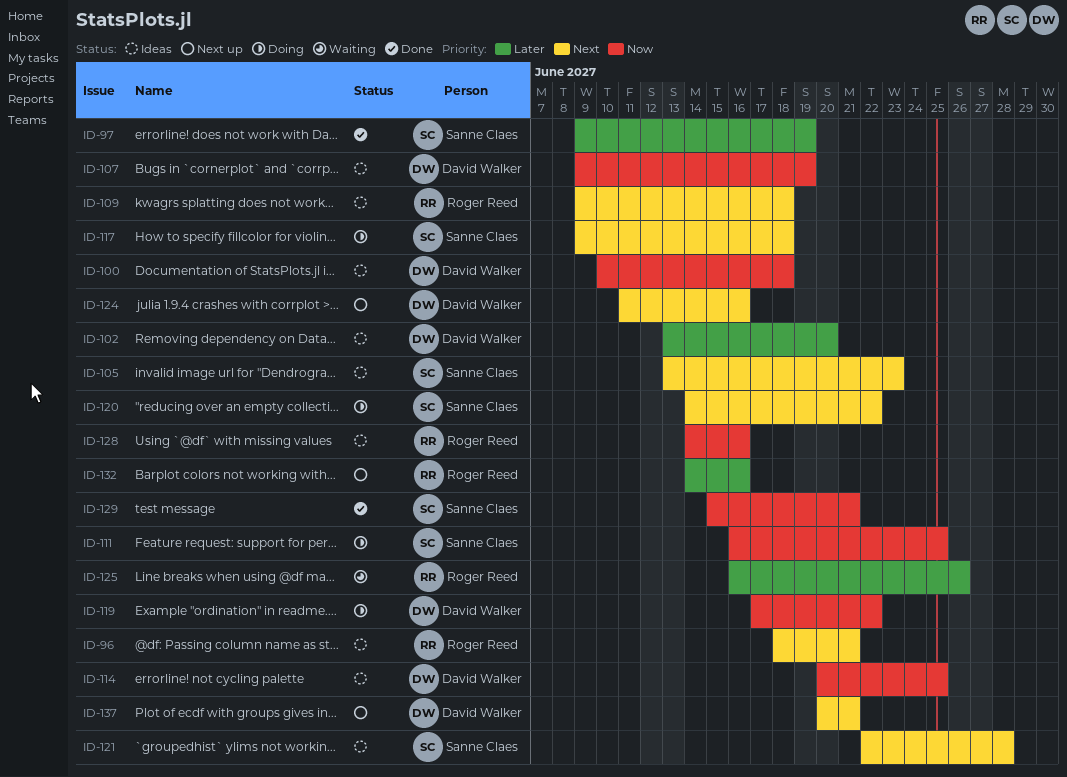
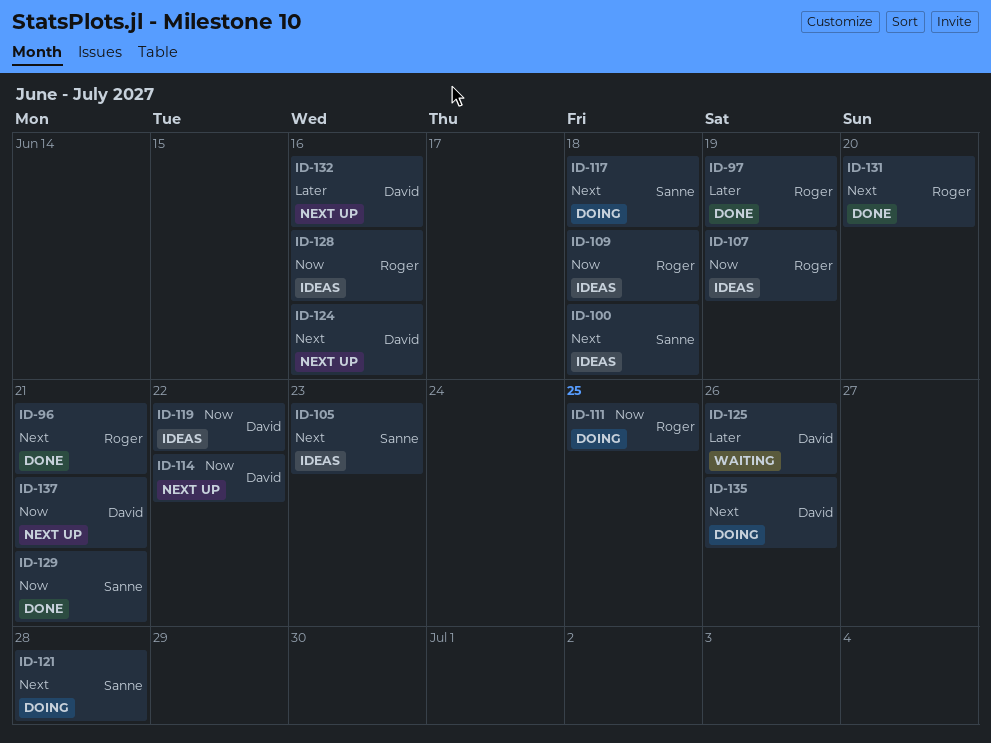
ID-96, status: Ideas -> Done
ID-97, owner: Sanne Claes -> Roger Reed
ID-100, owner: David Walker -> Sanne Claes
ID-100, priority: Now -> Next
ID-102: present -> none
ID-107, owner: David Walker -> Roger Reed
ID-109, priority: Next -> Now
ID-111, owner: Sanne Claes -> Roger Reed
ID-114, status: Ideas -> Next up
ID-114, due: Jun 25 -> Jun 22
ID-119, status: Doing -> Ideas
ID-120: present -> none
ID-121, status: Ideas -> Doing
ID-125, owner: Roger Reed -> David Walker
ID-131: none -> present
ID-132, owner: Roger Reed -> David Walker
ID-135: none -> present
ID-137, priority: Next -> Now

